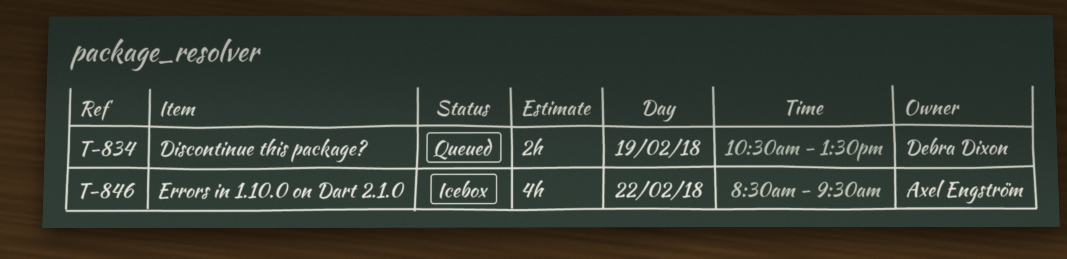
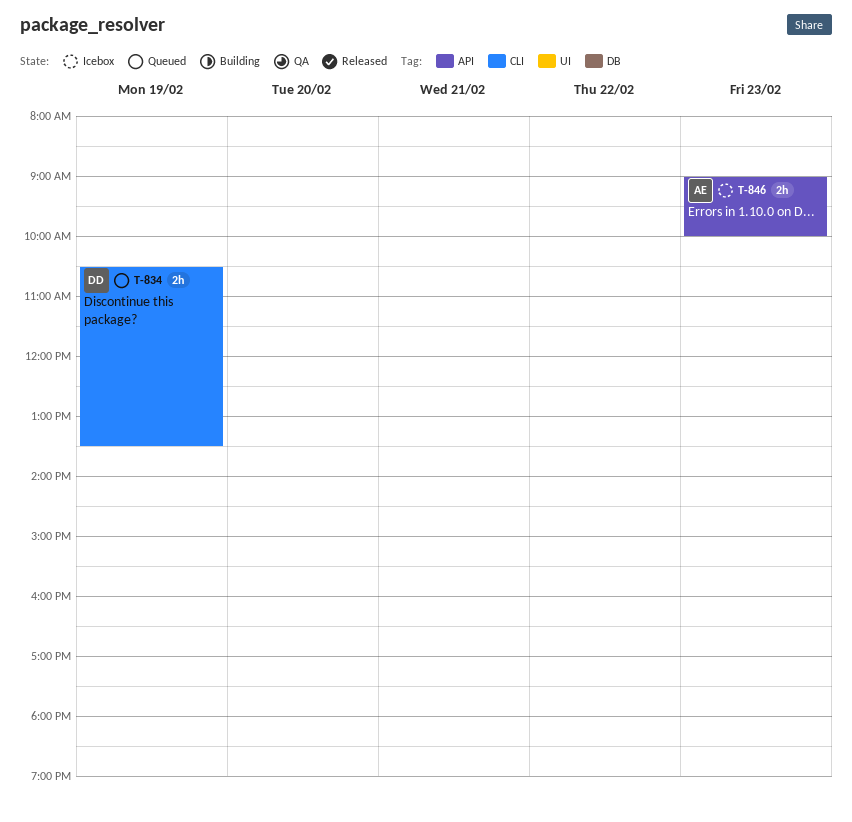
T-846, estimate: 4h -> 2h
T-846, day: Feb 22 -> Feb 23
T-846, begins: 08:30 -> 09:00
T-846, ends: 09:30 -> 10:00

